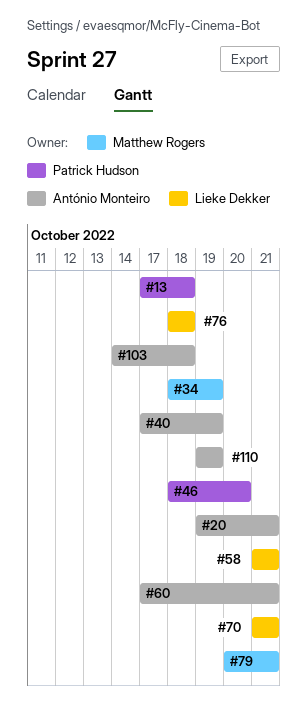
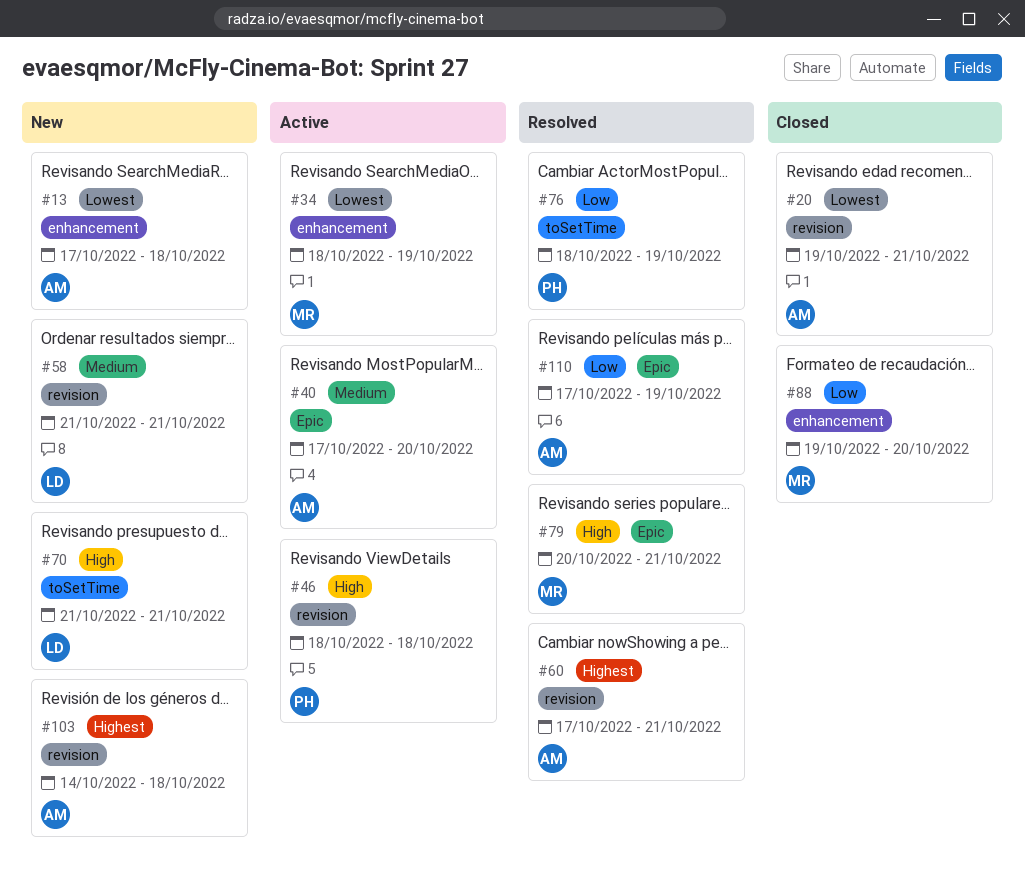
#13, owner: Patrick Hudson -> António Monteiro
#40, due: Oct 19 -> Oct 20
#46, due: Oct 20 -> Oct 18
#76, owner: Lieke Dekker -> Patrick Hudson
#76, due: Oct 18 -> Oct 19
#88: none -> present
#110, start: Oct 19 -> Oct 17

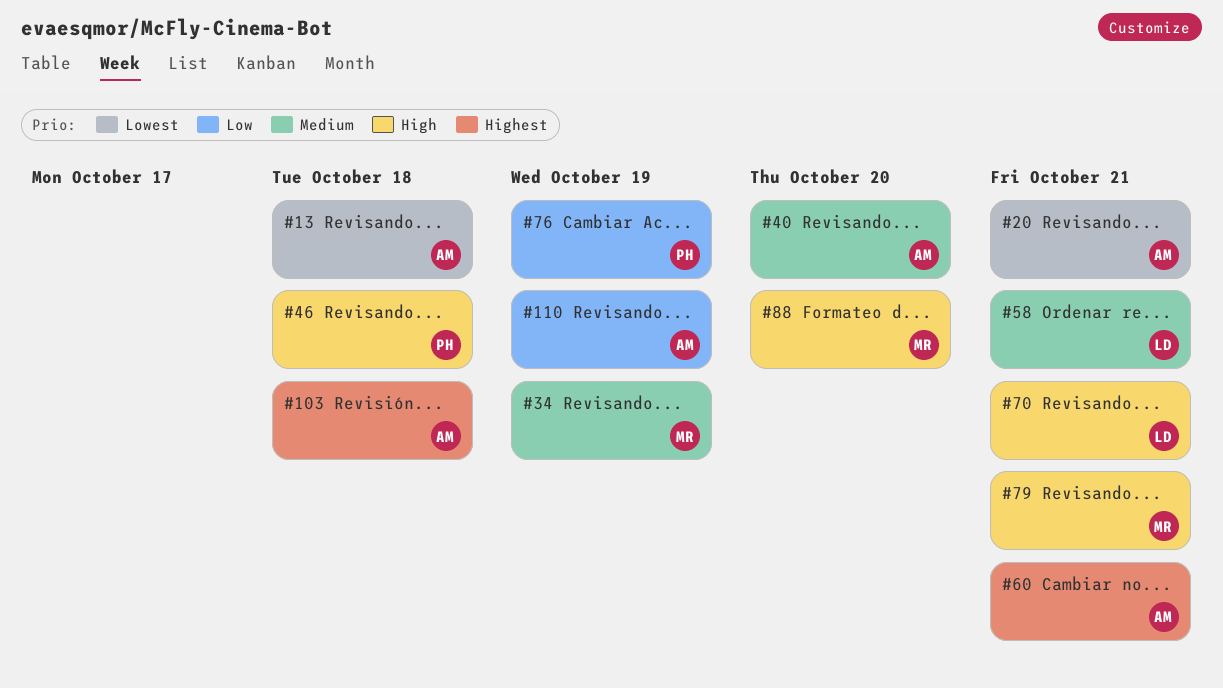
#34, priority: Lowest -> Medium
#88, priority: Low -> High

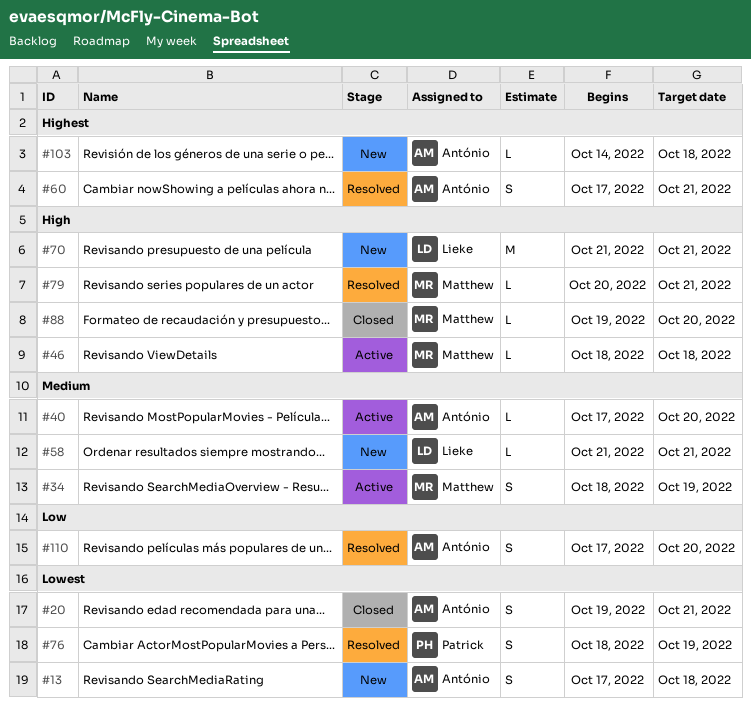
#46, owner: Patrick -> Matthew
#76, priority: Low -> Lowest
#110, due: Oct 19 -> Oct 20

